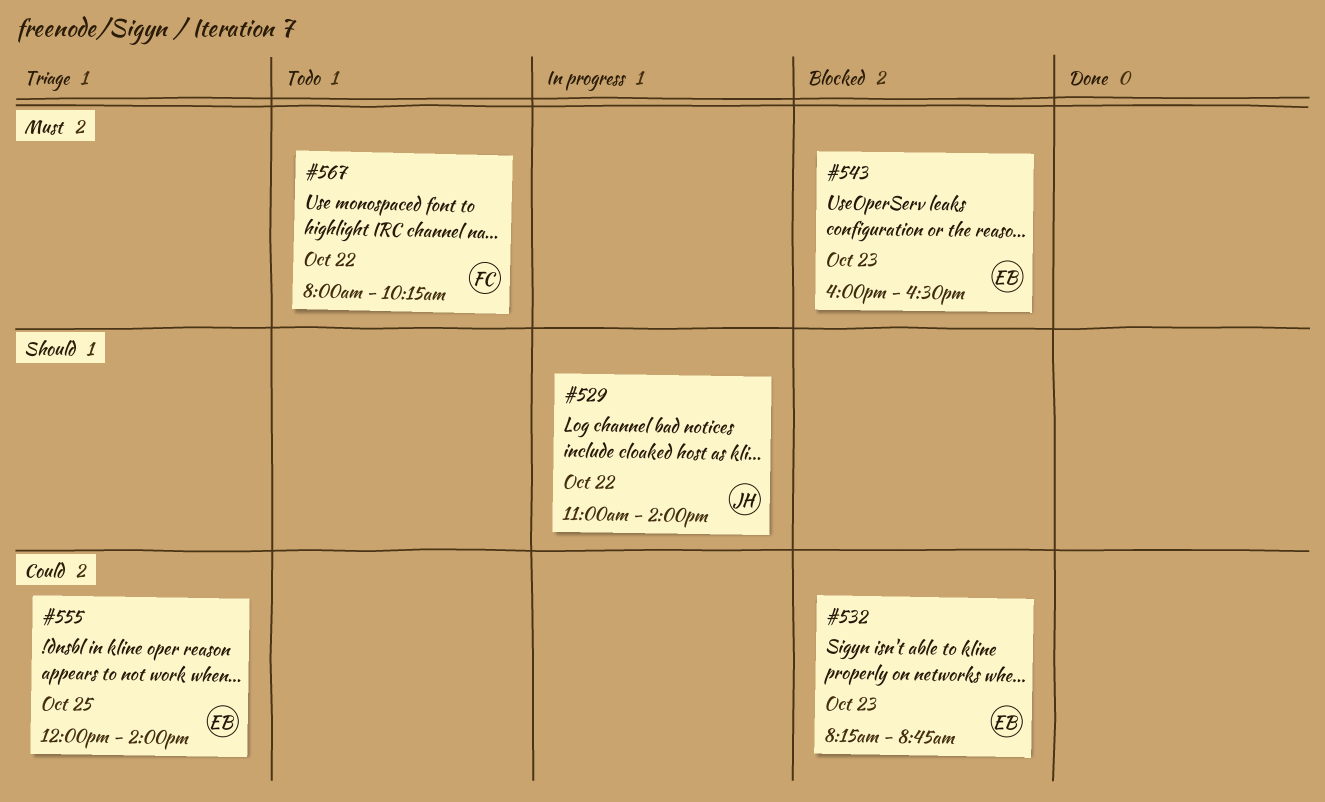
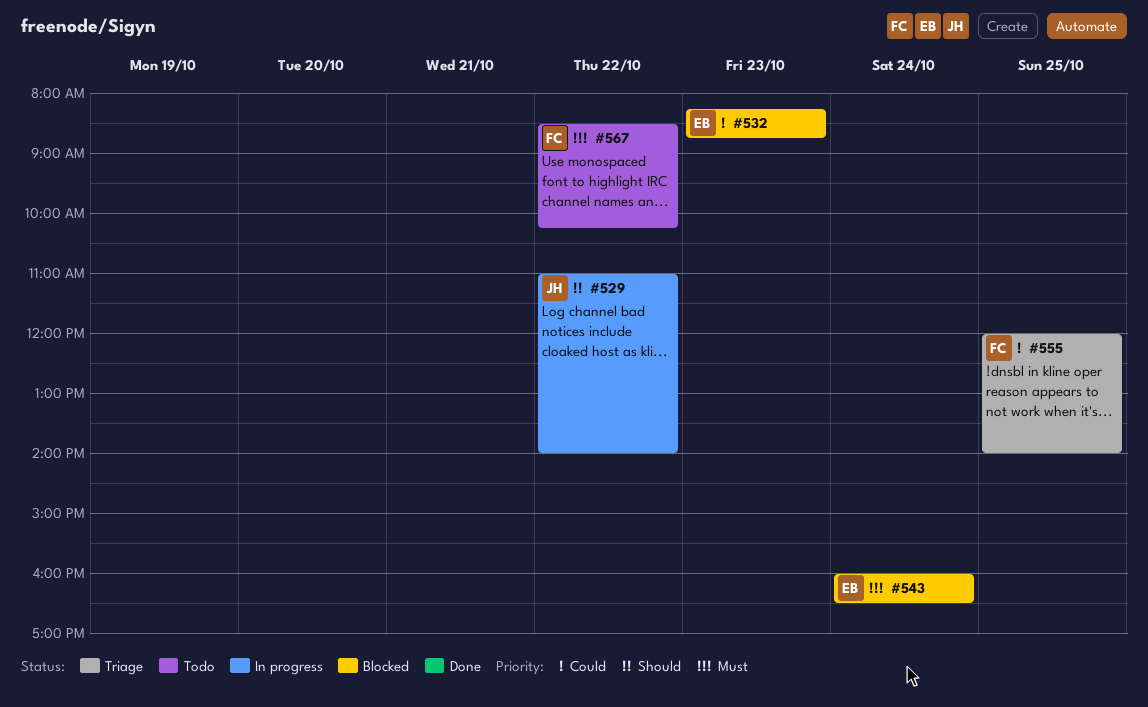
#543, day: Oct 23 -> Oct 24
#555, owner: EB -> FC
#567, begins: 08:00 -> 08:30

